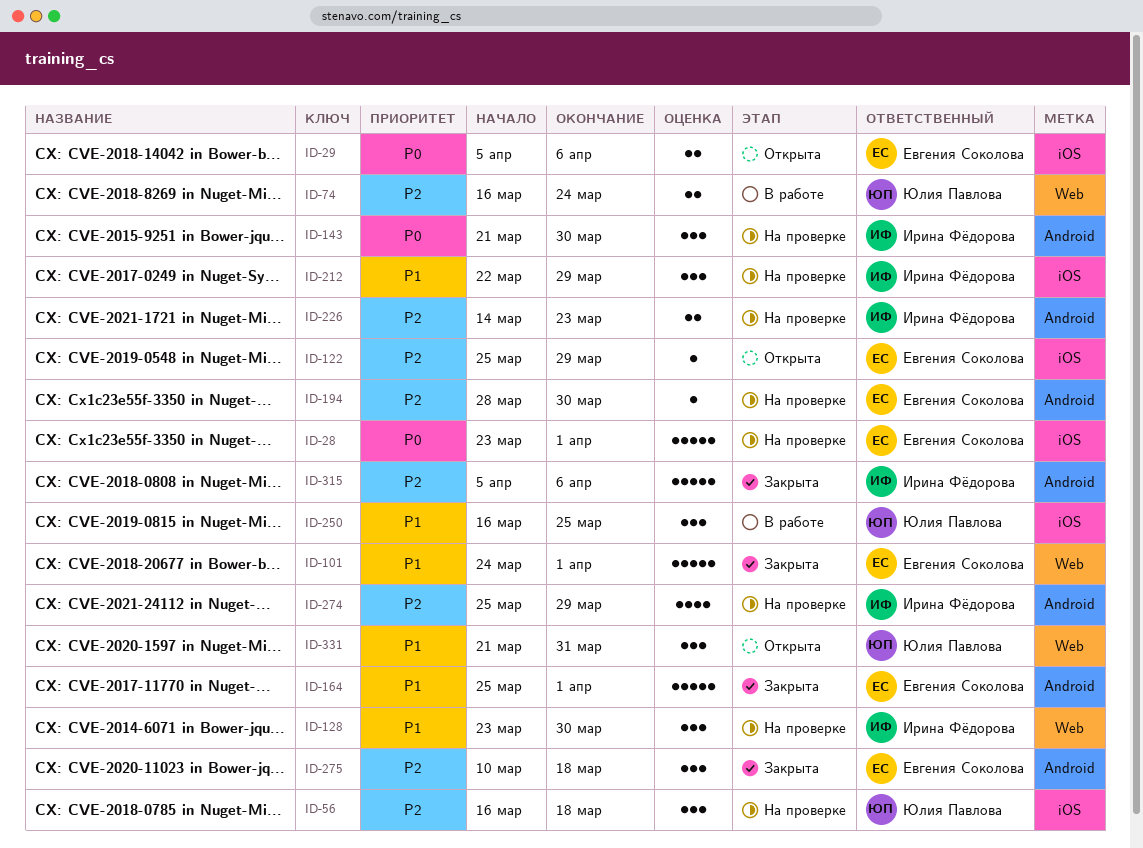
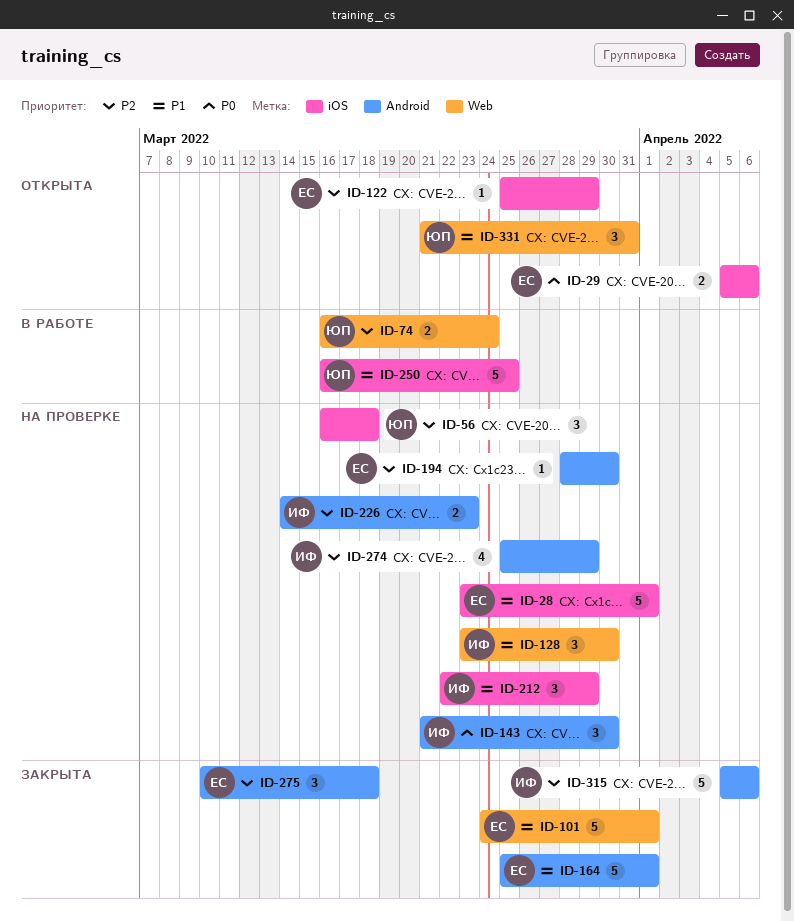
ID-28, priority: P0 -> P1
ID-250, estimate: 3 -> 5

